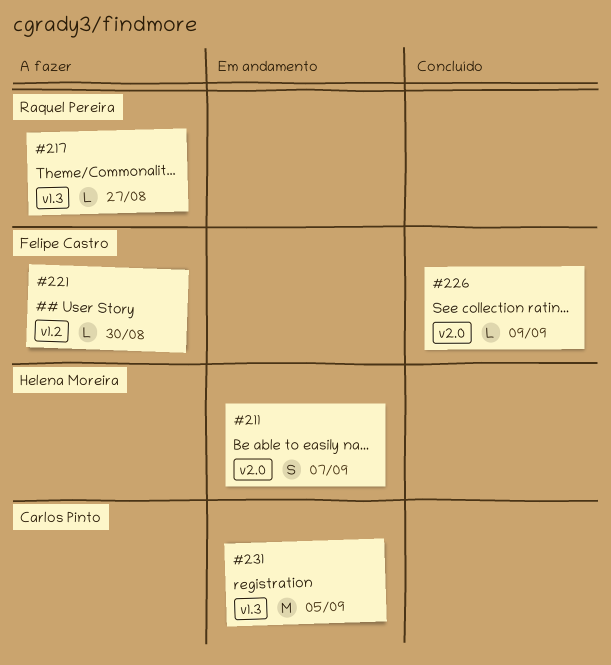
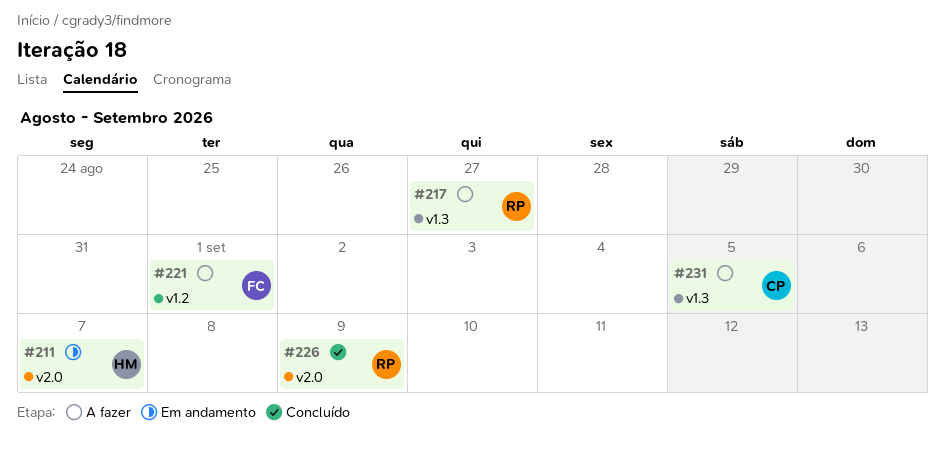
#221, due: Aug 30 -> Sep 1
#226, owner: Felipe Castro -> Raquel Pereira
#231, status: Em andamento -> A fazer

